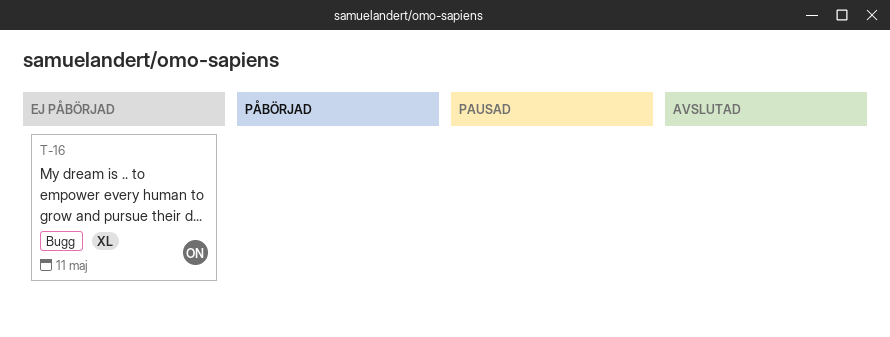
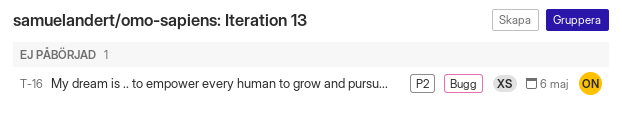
T-16, estimate: XL -> XS
T-16, due: May 11 -> May 6

